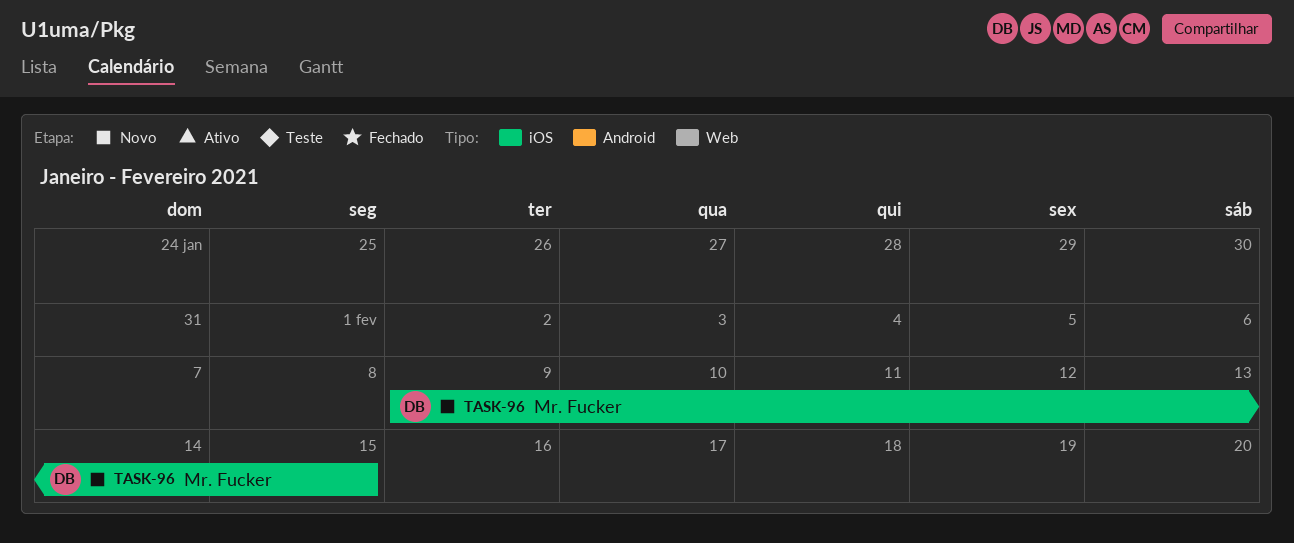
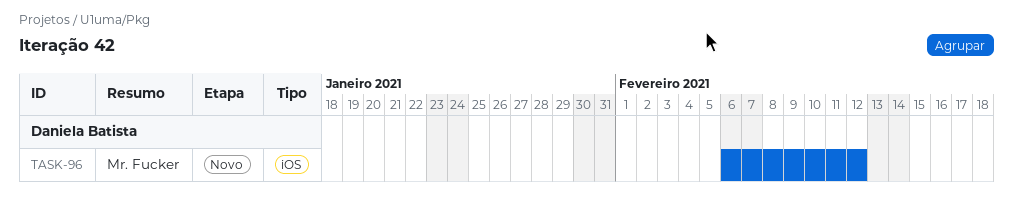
TASK-96, start: Feb 9 -> Feb 6
TASK-96, due: Feb 15 -> Feb 12

